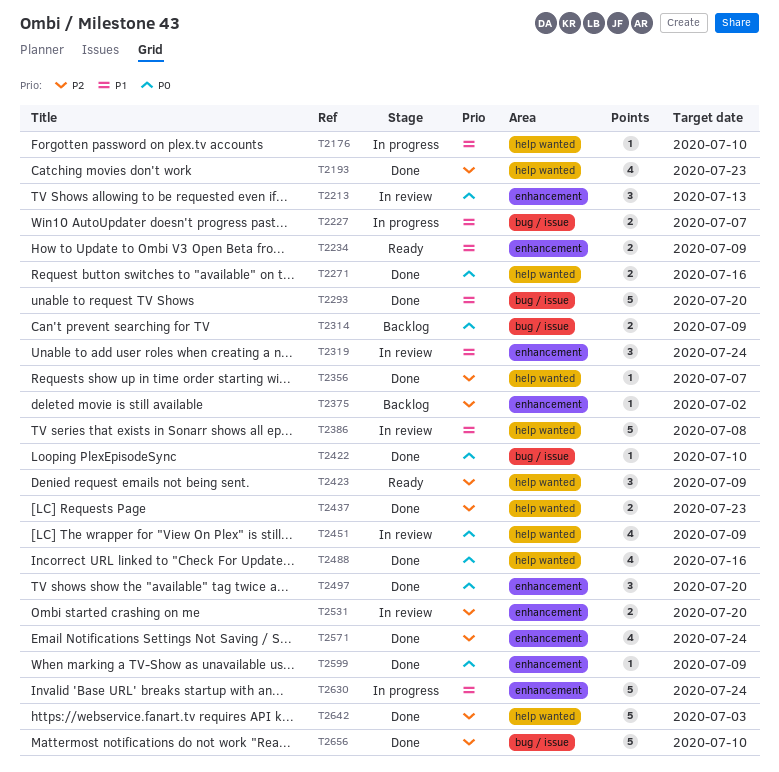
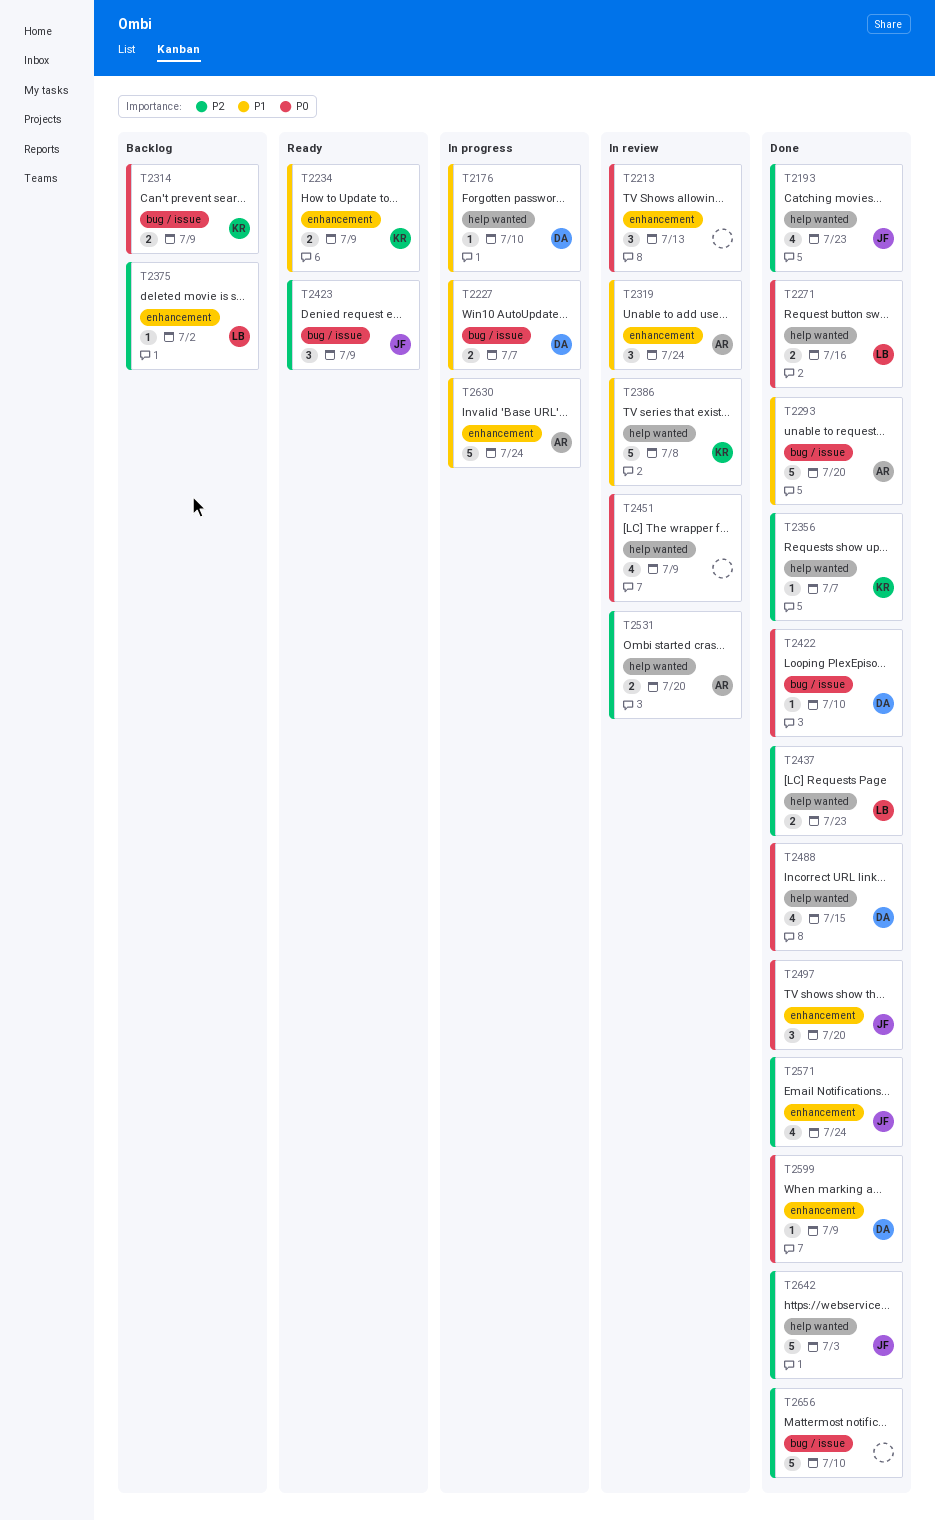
T2423, label: help wanted -> bug / issue
T2488, due: Jul 16 -> Jul 15
T2531, label: enhancement -> help wanted

